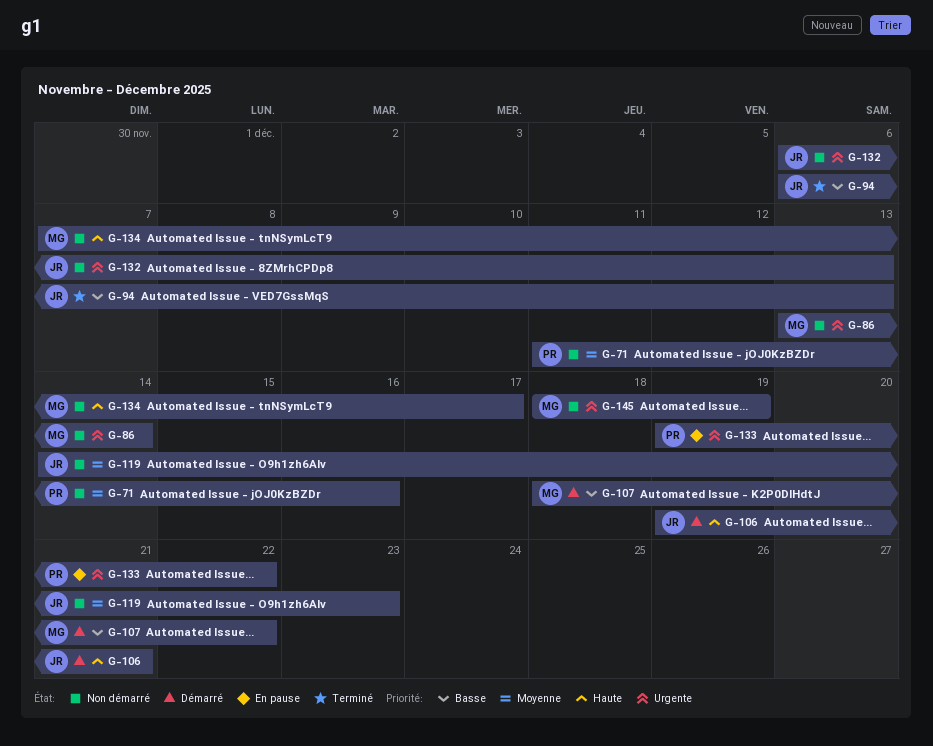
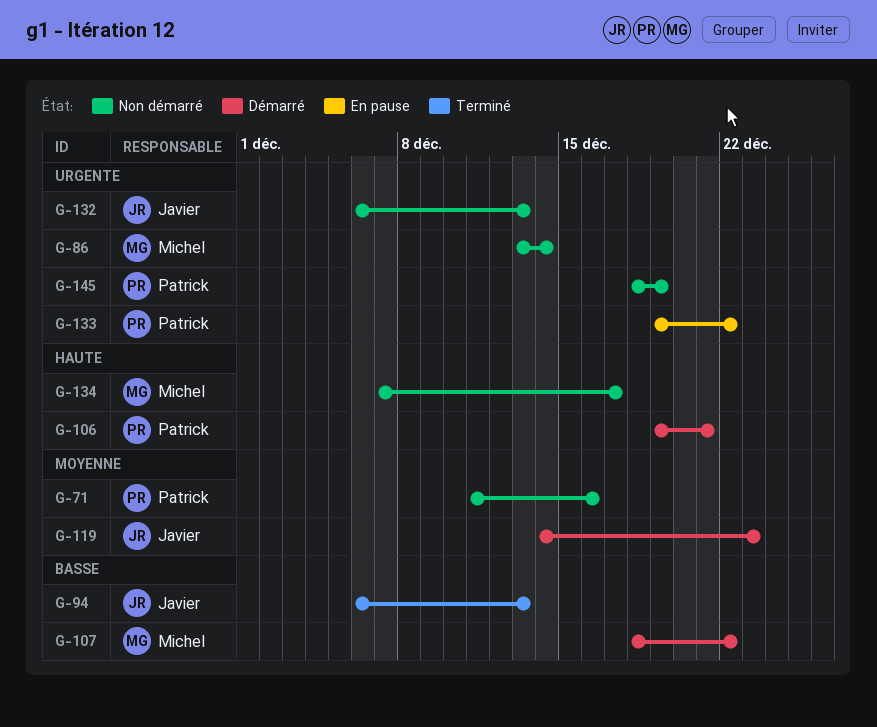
G-106, owner: Javier -> Patrick
G-119, status: Non démarré -> Démarré
G-145, owner: Michel -> Patrick

